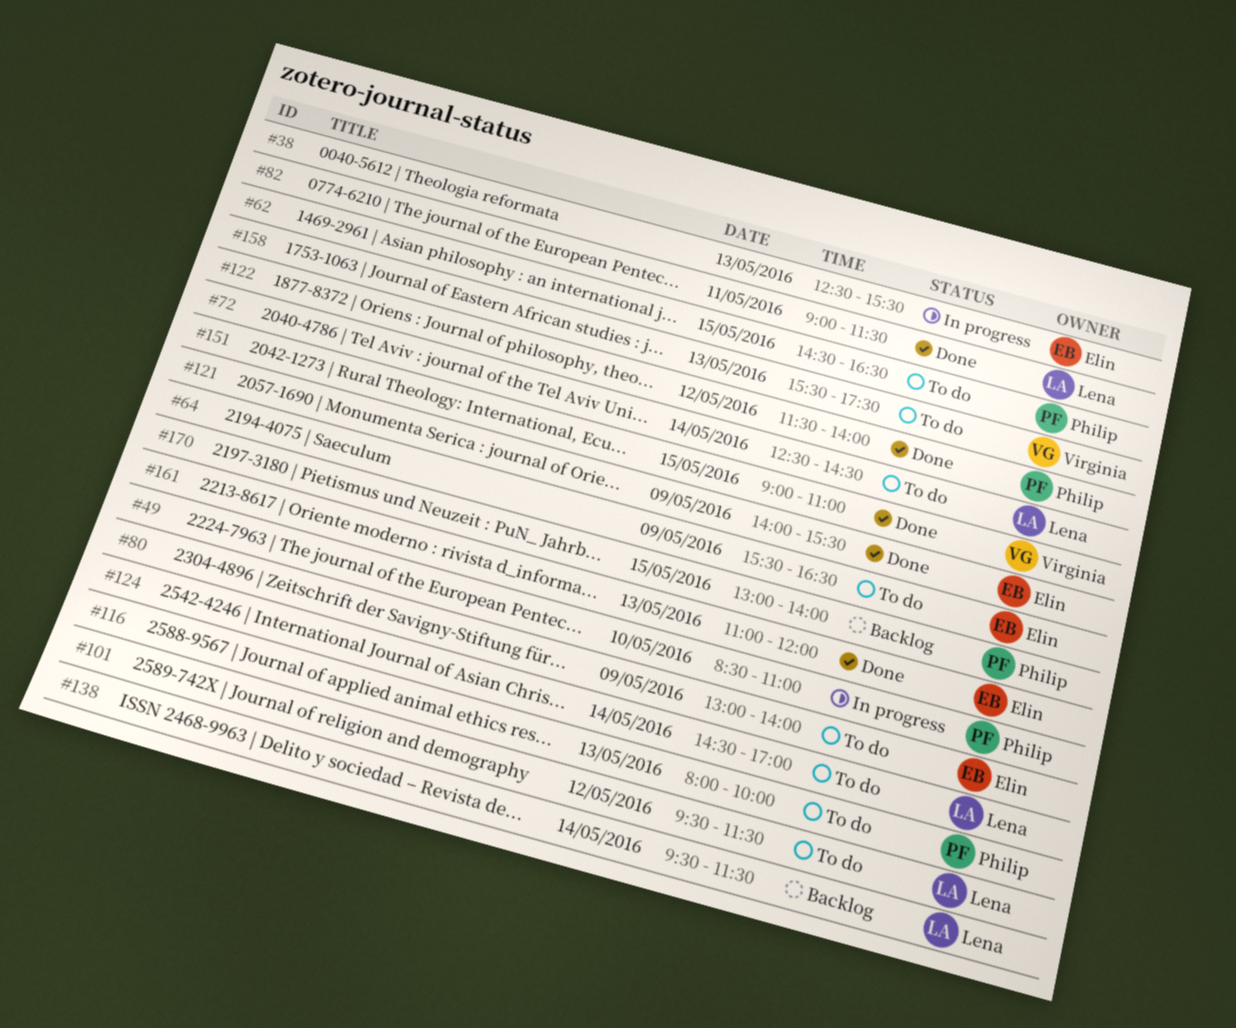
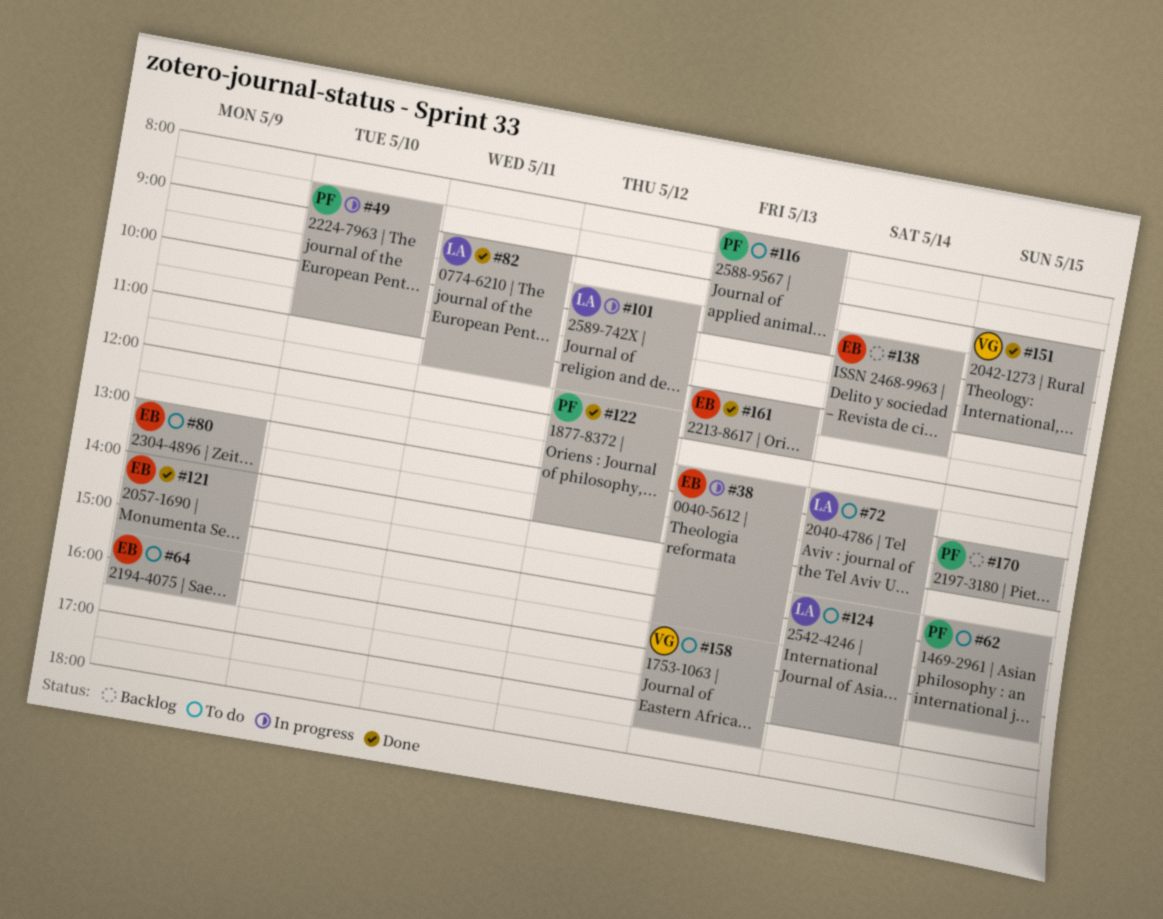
#101, status: To do -> In progress
#138, owner: Lena -> Elin

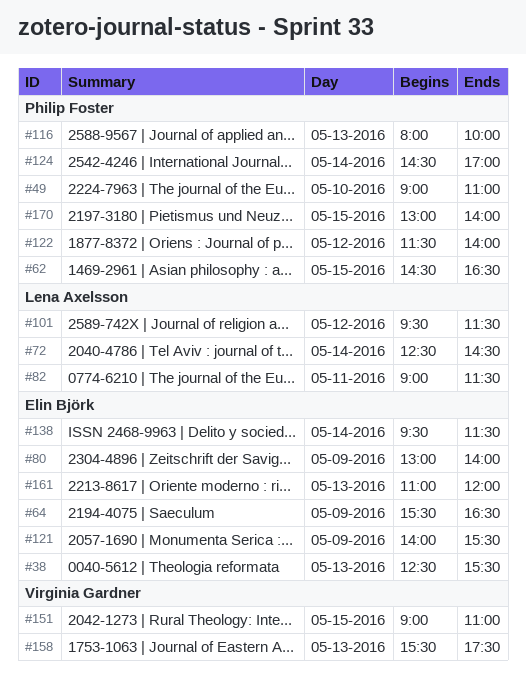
#49, begins: 08:30 -> 09:00
#124, owner: Lena Axelsson -> Philip Foster

